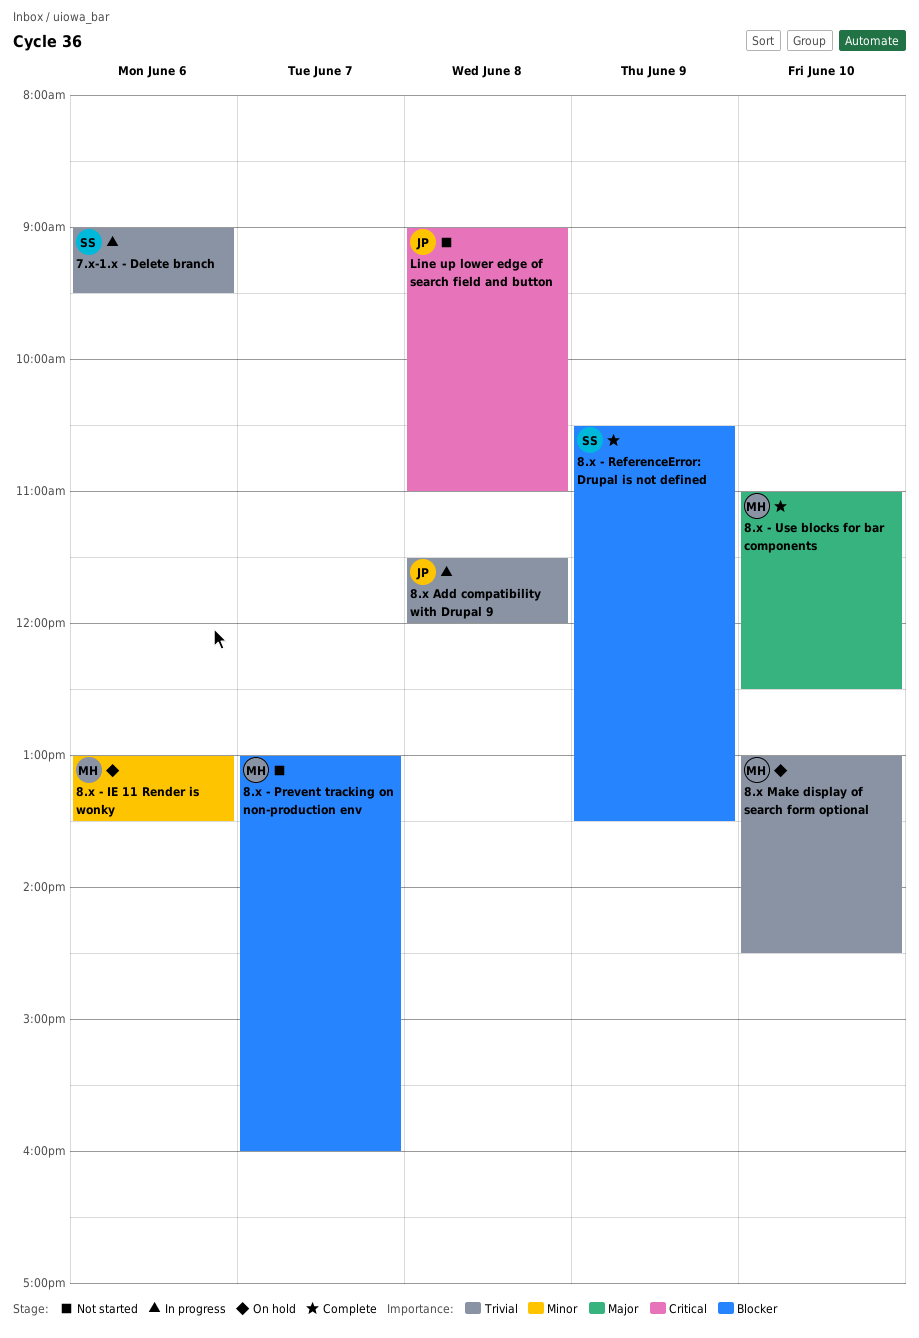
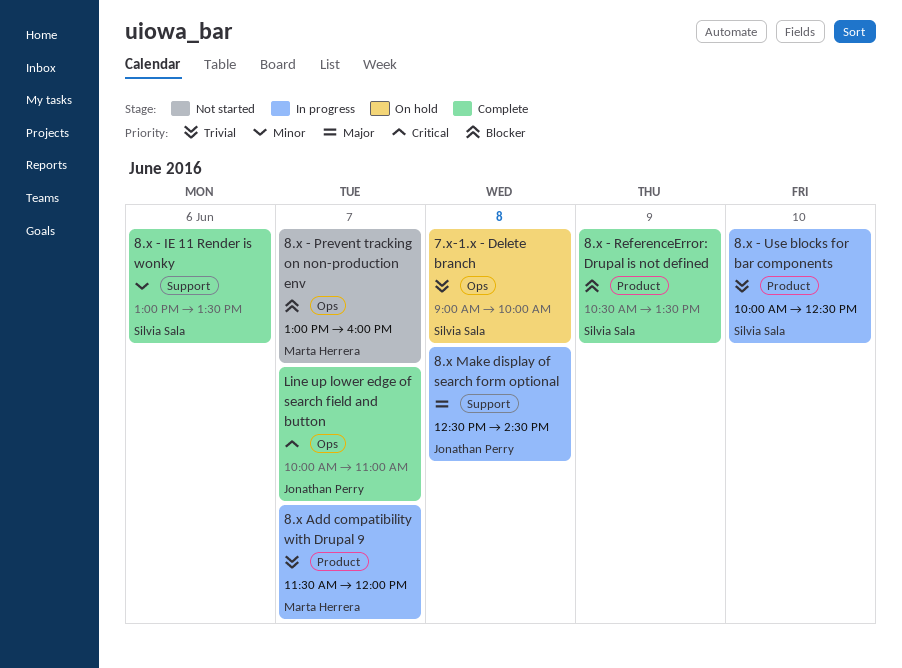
7.x-1.x - Delete branch, status: In progress -> On hold
7.x-1.x - Delete branch, day: Jun 6 -> Jun 8
7.x-1.x - Delete branch, ends: 09:30 -> 10:00
8.x - IE 11 Render is wonky, status: On hold -> Complete
8.x - IE 11 Render is wonky, owner: Marta Herrera -> Silvia Sala
8.x - Use blocks for bar components, status: Complete -> In progress
8.x - Use blocks for bar components, owner: Marta Herrera -> Silvia Sala
8.x - Use blocks for bar components, priority: Major -> Trivial
8.x - Use blocks for bar components, begins: 11:00 -> 10:00
8.x Add compatibility with Drupal 9, owner: Jonathan Perry -> Marta Herrera
8.x Add compatibility with Drupal 9, day: Jun 8 -> Jun 7
8.x Make display of search form optional, status: On hold -> In progress
8.x Make display of search form optional, owner: Marta Herrera -> Jonathan Perry
8.x Make display of search form optional, priority: Trivial -> Major
8.x Make display of search form optional, day: Jun 10 -> Jun 8
8.x Make display of search form optional, begins: 13:00 -> 12:30
Line up lower edge of search field and button, status: Not started -> Complete
Line up lower edge of search field and button, day: Jun 8 -> Jun 7
Line up lower edge of search field and button, begins: 09:00 -> 10:00

